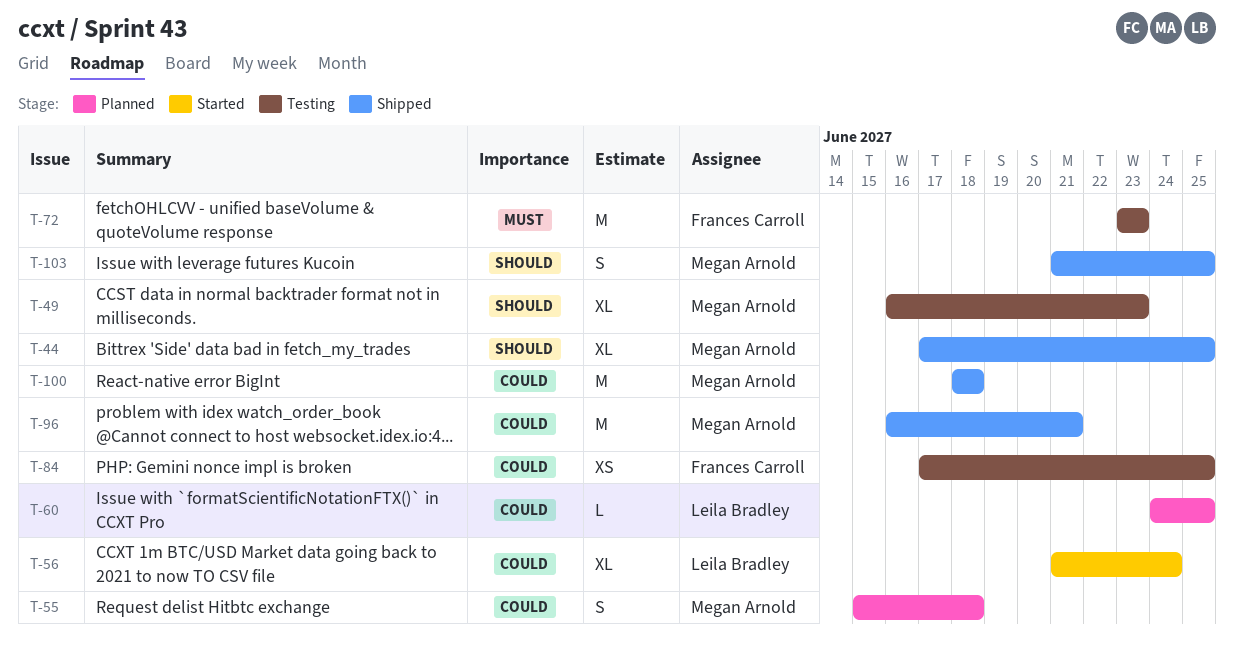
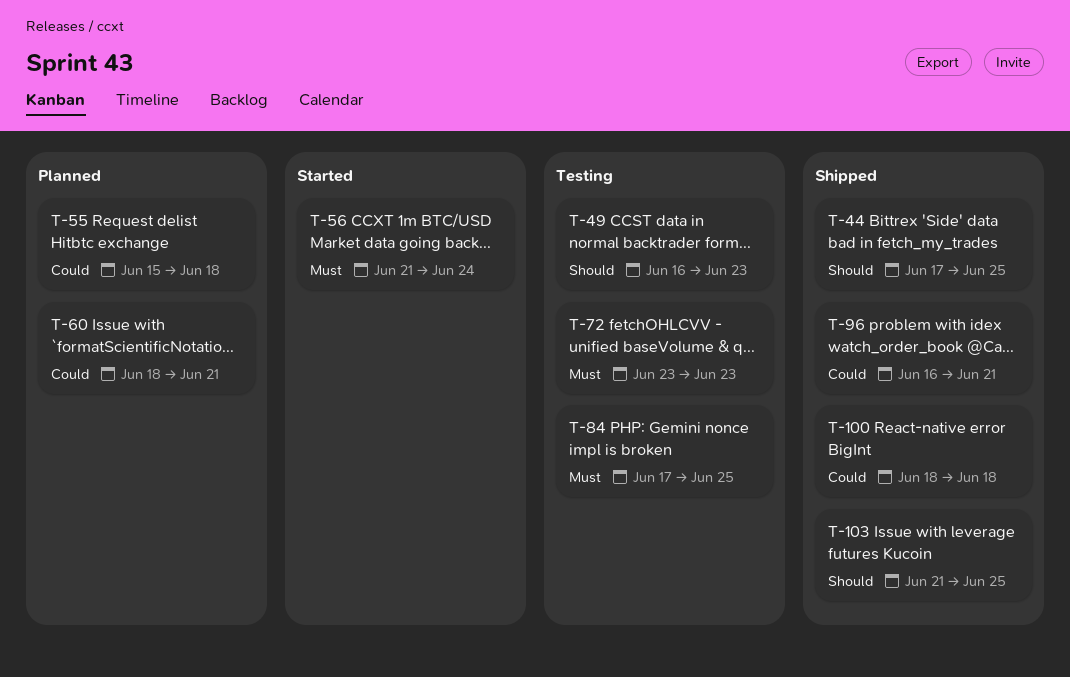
T-56, priority: Could -> Must
T-60, start: Jun 24 -> Jun 18
T-60, due: Jun 25 -> Jun 21
T-84, priority: Could -> Must

